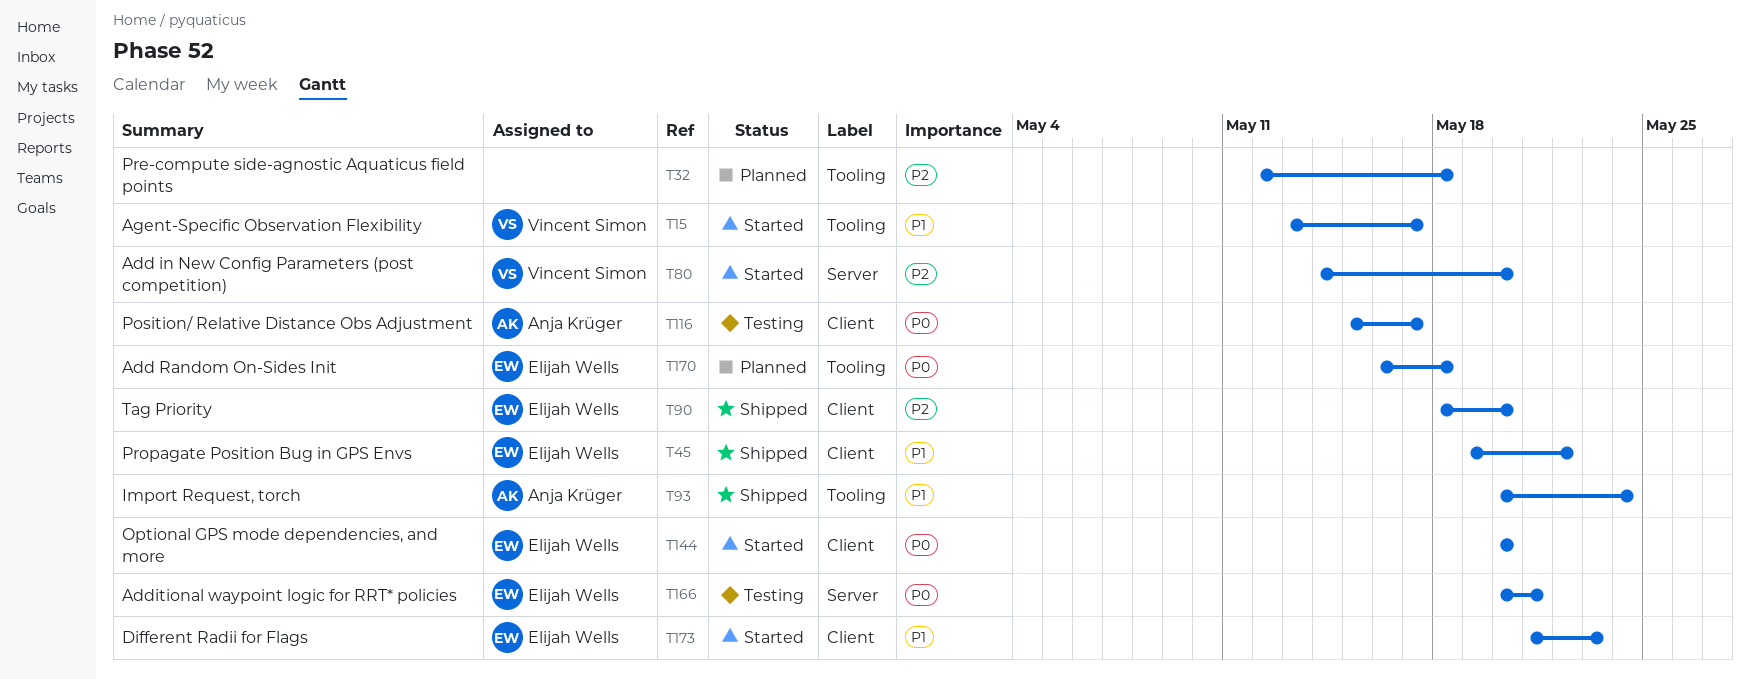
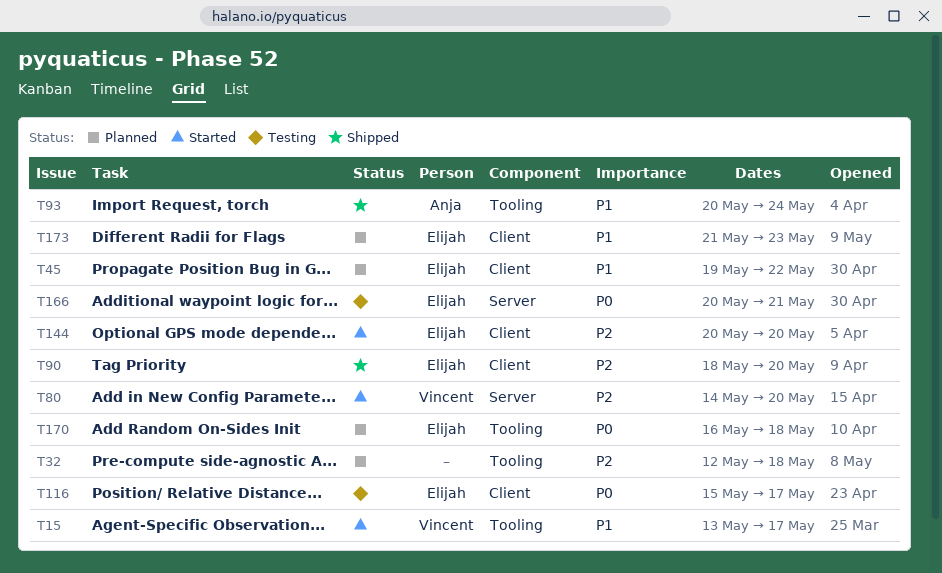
T45, status: Shipped -> Planned
T116, owner: Anja Krüger -> Elijah Wells
T144, priority: P0 -> P2
T173, status: Started -> Planned

